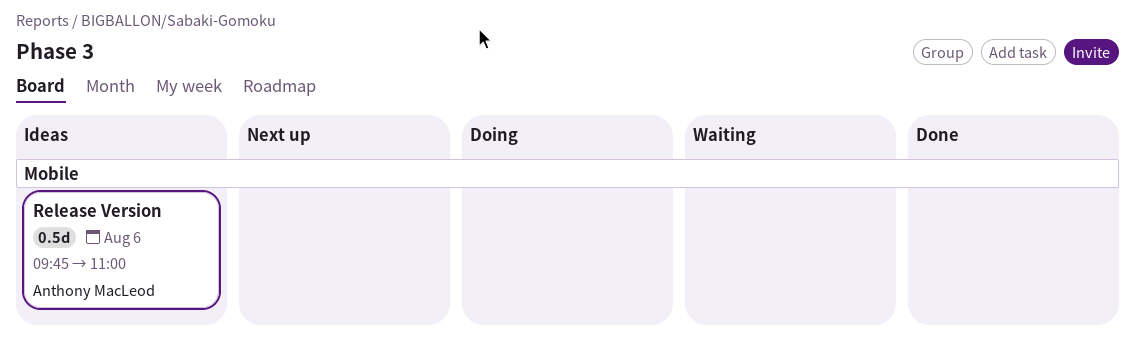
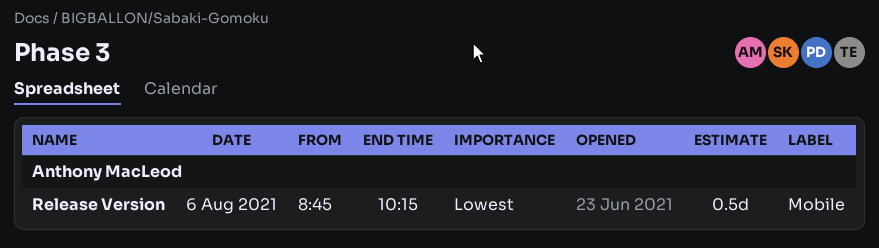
Release Version, begins: 09:45 -> 08:45
Release Version, ends: 11:00 -> 10:15

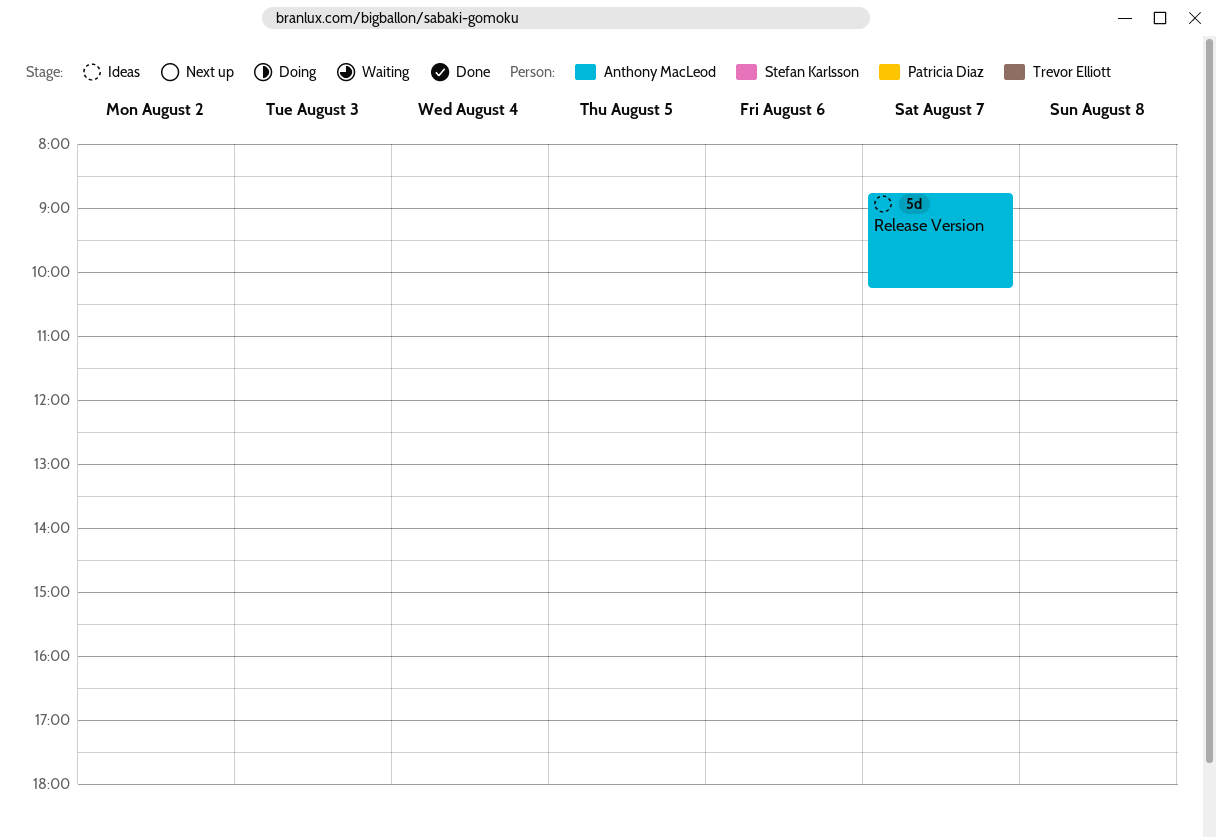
Release Version, estimate: 0.5d -> 5d
Release Version, day: Aug 6 -> Aug 7

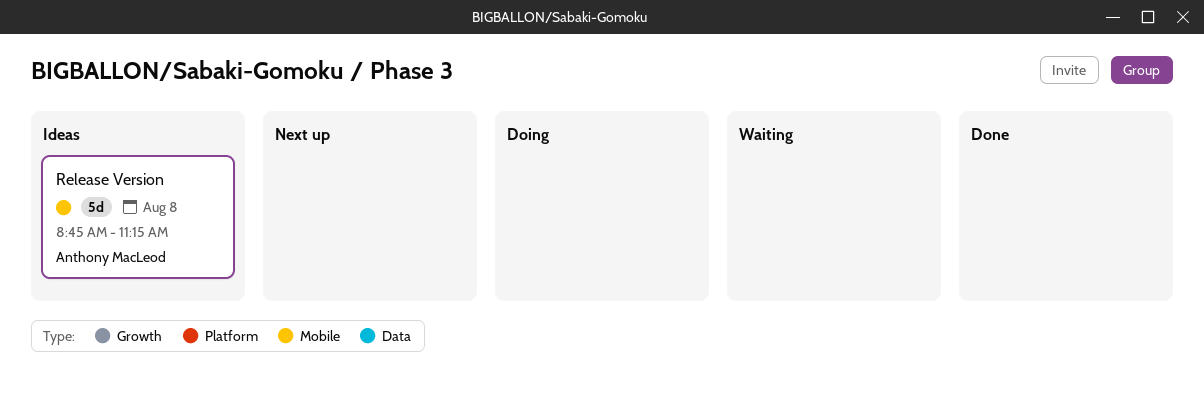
Release Version, day: Aug 7 -> Aug 8
Release Version, ends: 10:15 -> 11:15

